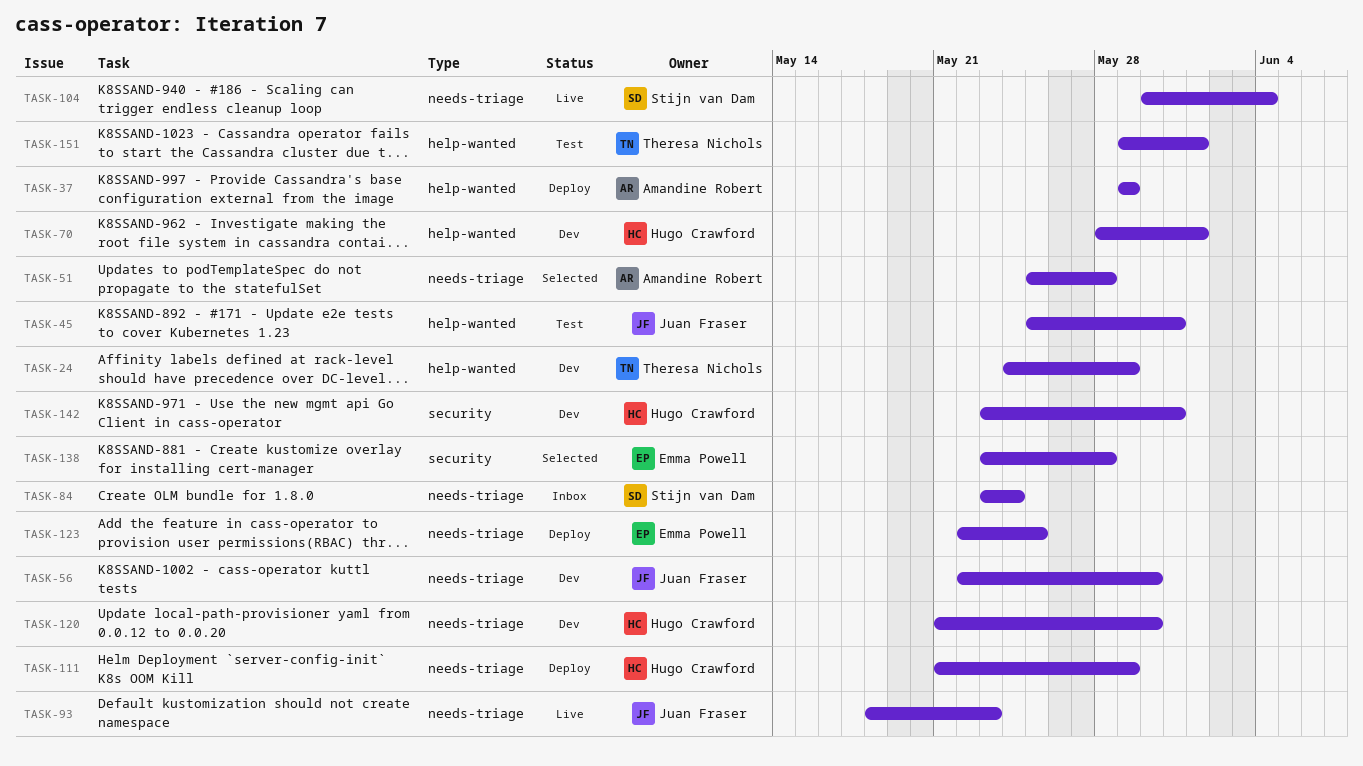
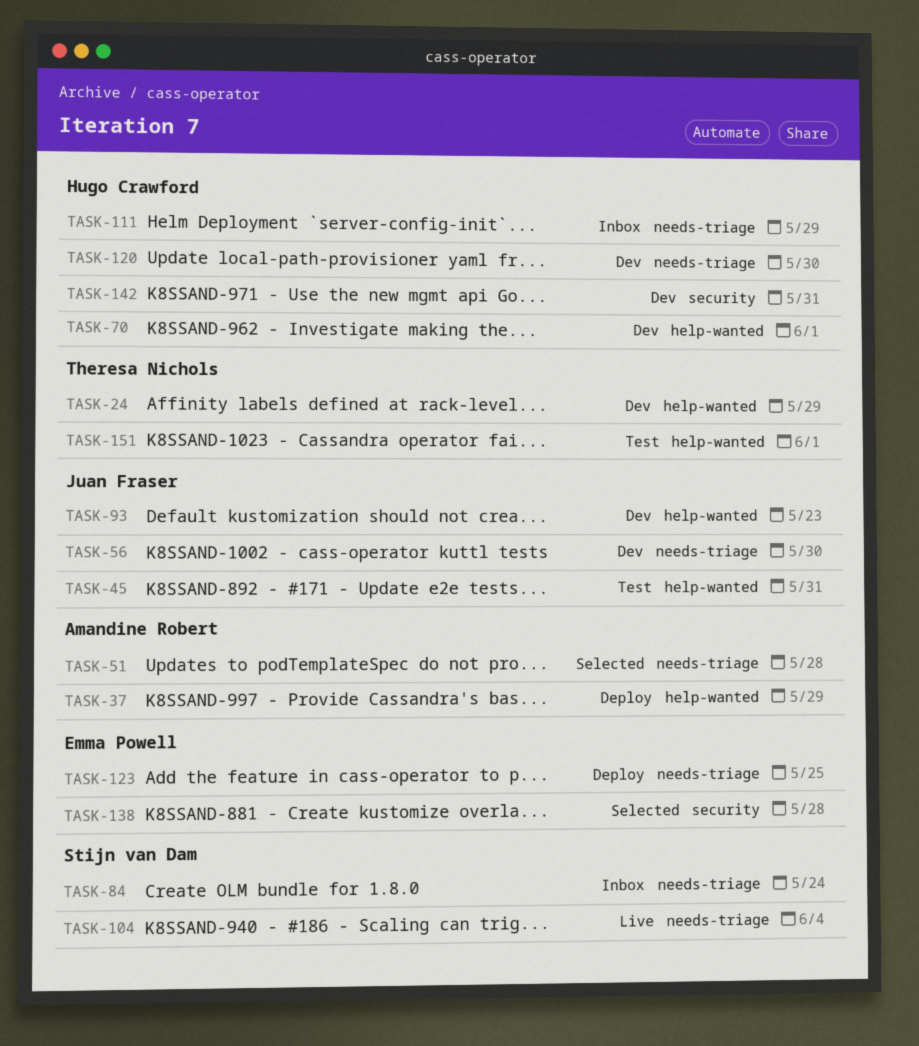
TASK-93, status: Live -> Dev
TASK-93, label: needs-triage -> help-wanted
TASK-111, status: Deploy -> Inbox

